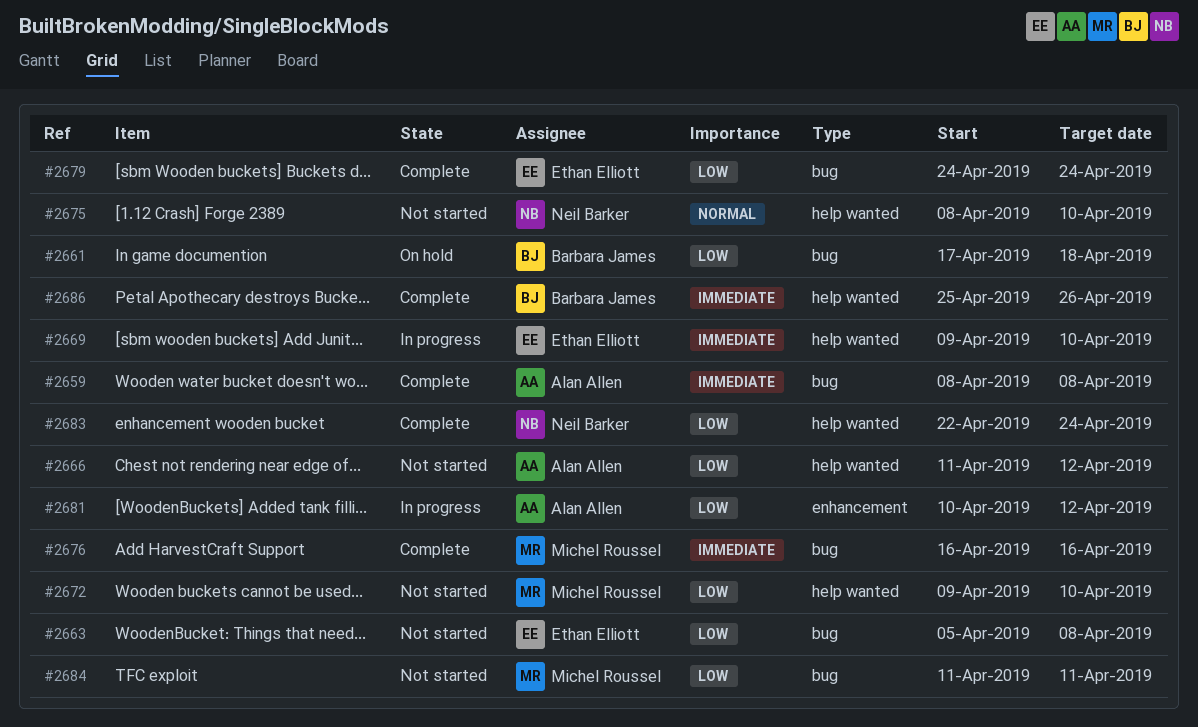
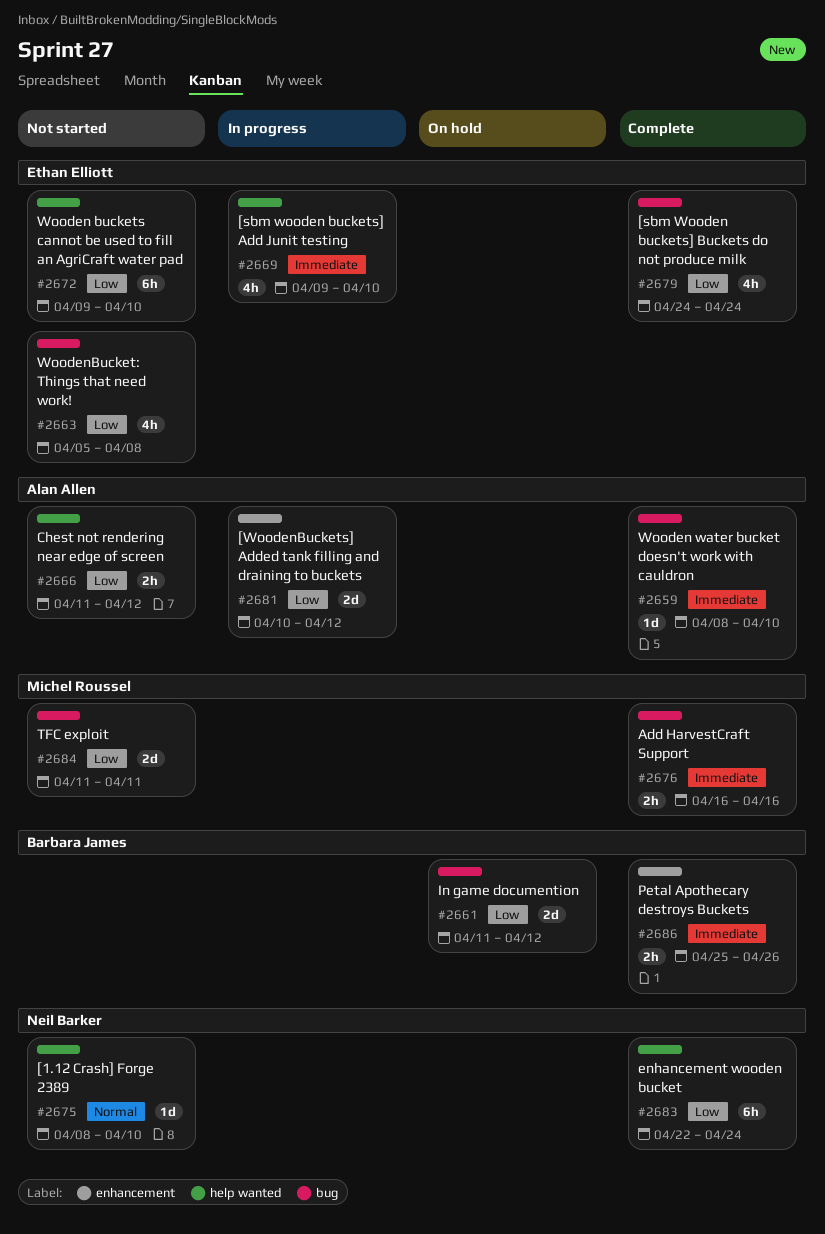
#2659, due: Apr 8 -> Apr 10
#2661, start: Apr 17 -> Apr 11
#2661, due: Apr 18 -> Apr 12
#2672, owner: Michel Roussel -> Ethan Elliott
#2686, label: help wanted -> enhancement

